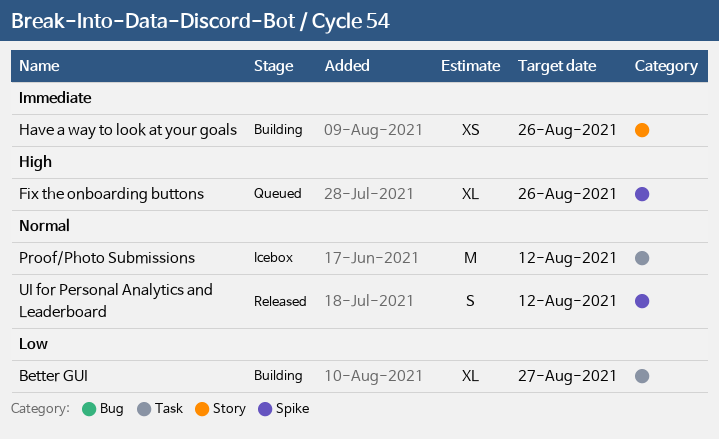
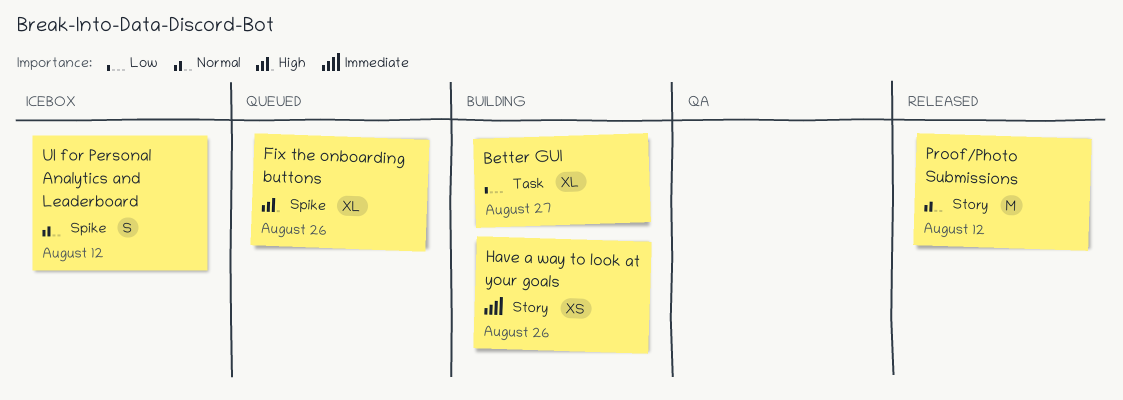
Proof/Photo Submissions, status: Icebox -> Released
Proof/Photo Submissions, label: Task -> Story
UI for Personal Analytics and Leaderboard, status: Released -> Icebox

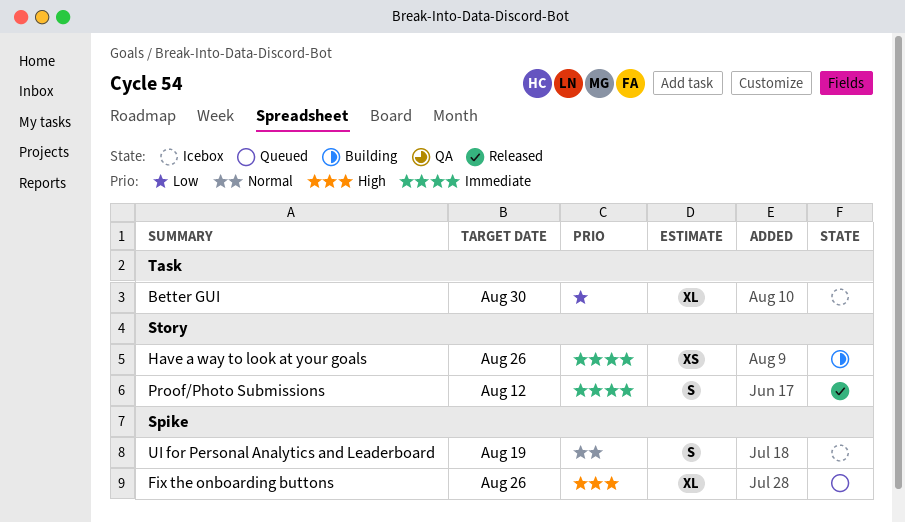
Better GUI, status: Building -> Icebox
Better GUI, due: Aug 27 -> Aug 30
Proof/Photo Submissions, priority: Normal -> Immediate
Proof/Photo Submissions, estimate: M -> S
UI for Personal Analytics and Leaderboard, due: Aug 12 -> Aug 19

